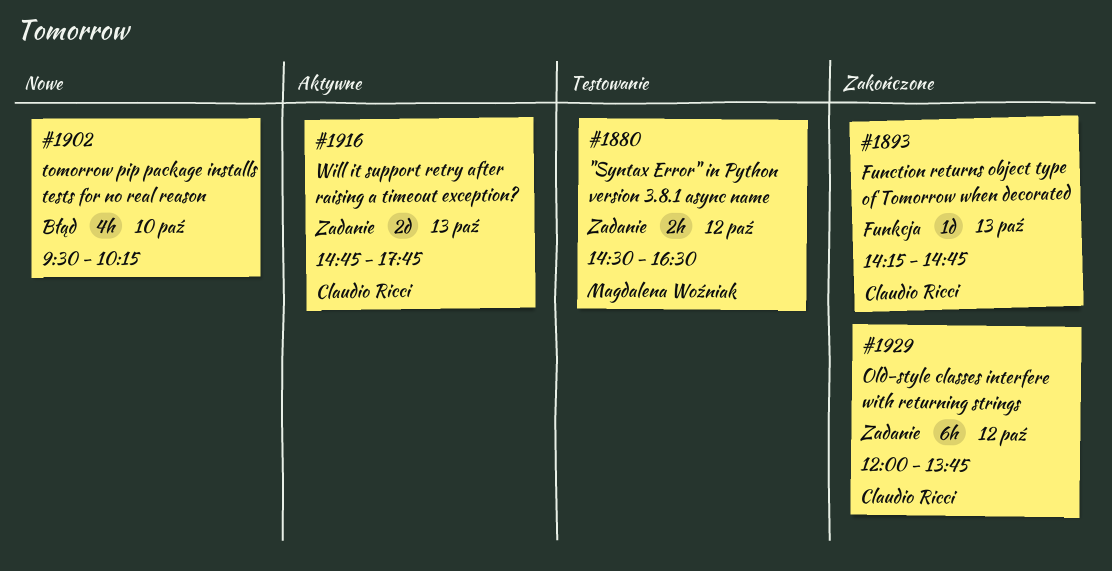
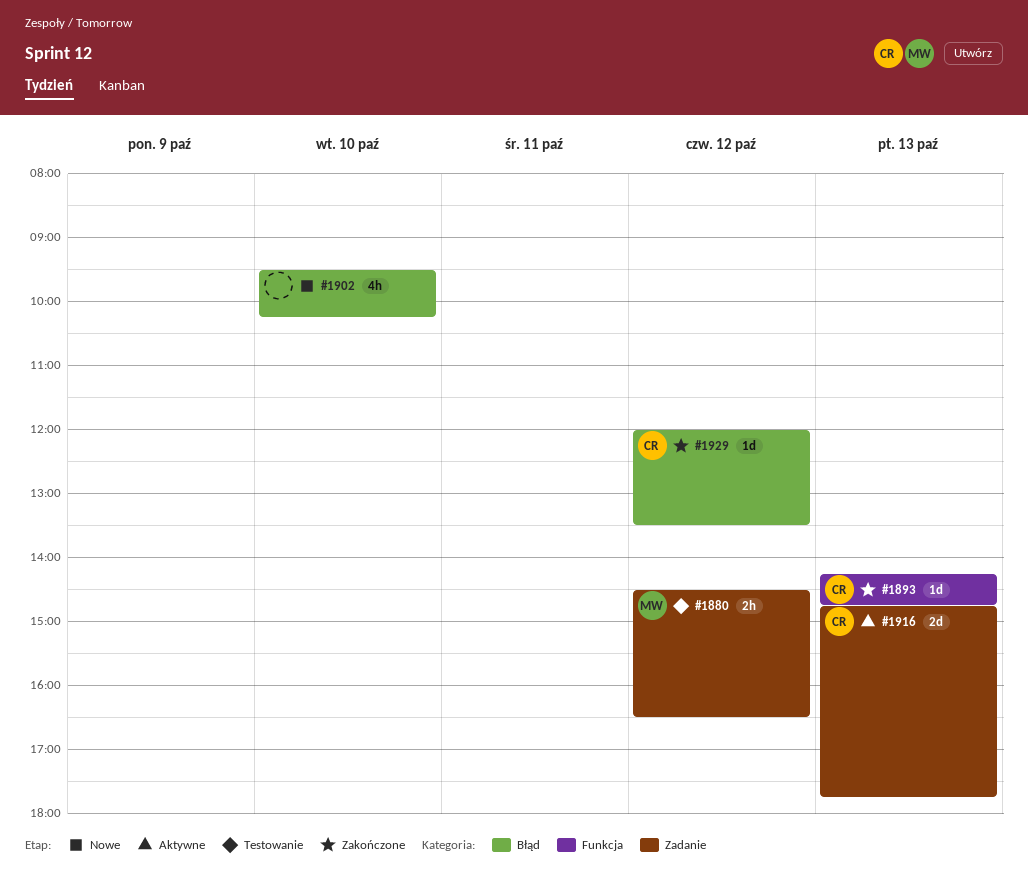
#1929, label: Zadanie -> Błąd
#1929, estimate: 6h -> 1d
#1929, ends: 13:45 -> 13:30

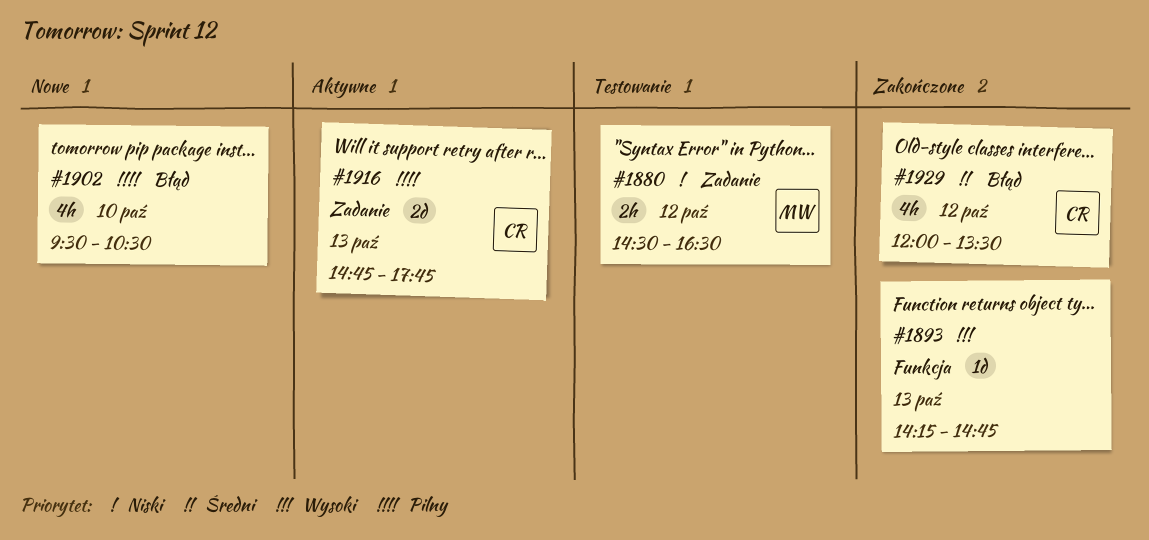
#1893, owner: CR -> none
#1902, ends: 10:15 -> 10:30
#1929, estimate: 1d -> 4h

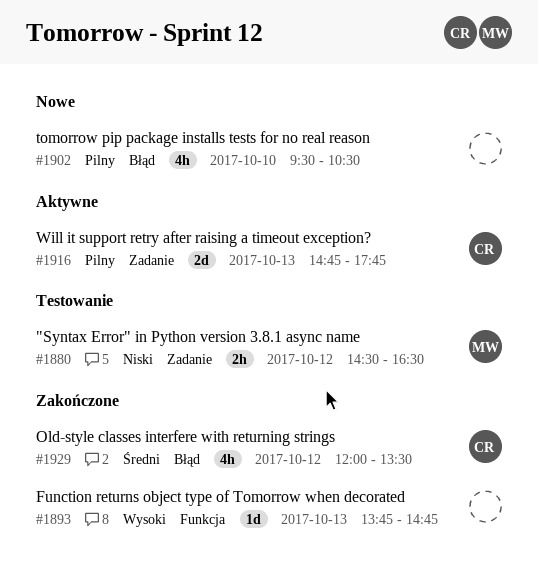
#1893, begins: 14:15 -> 13:45

